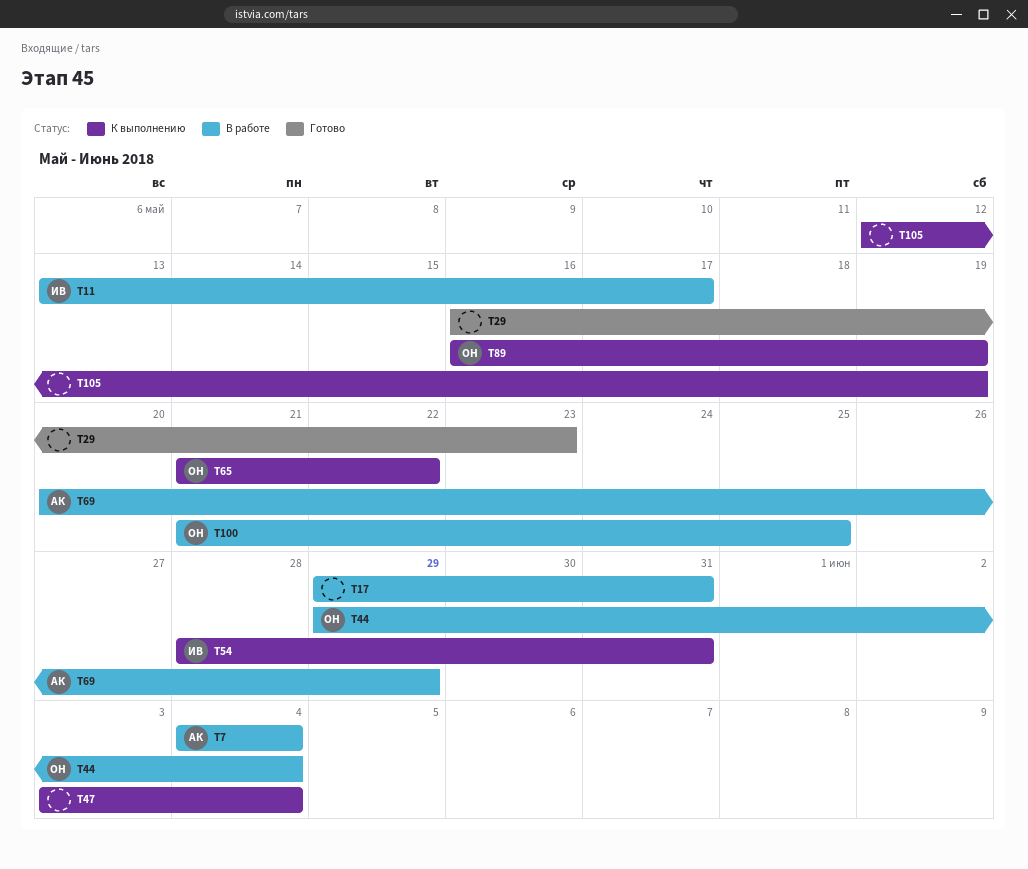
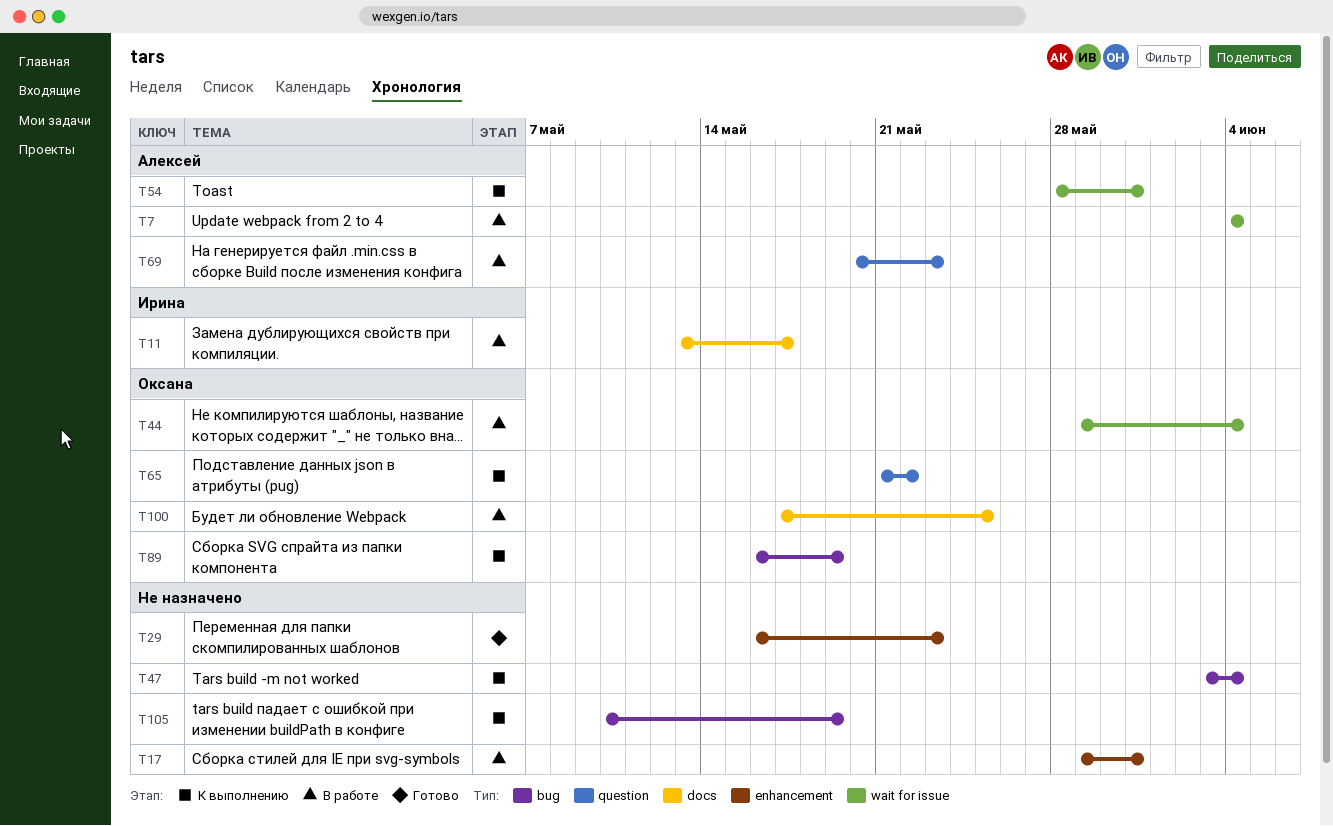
T54, owner: Ирина -> Алексей
T69, due: May 29 -> May 23
T100, start: May 21 -> May 17
T105, start: May 12 -> May 10

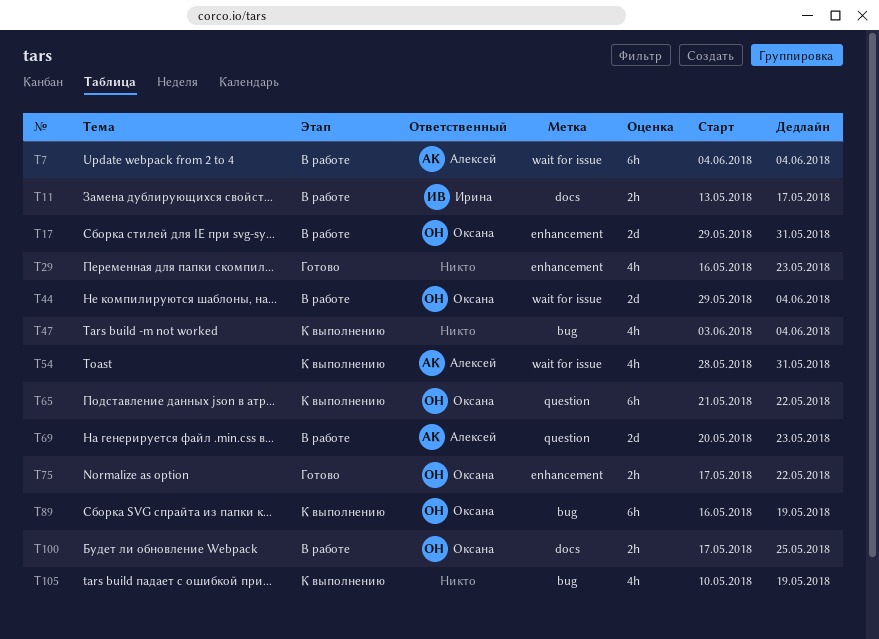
T17, owner: none -> Оксана
T75: none -> present

